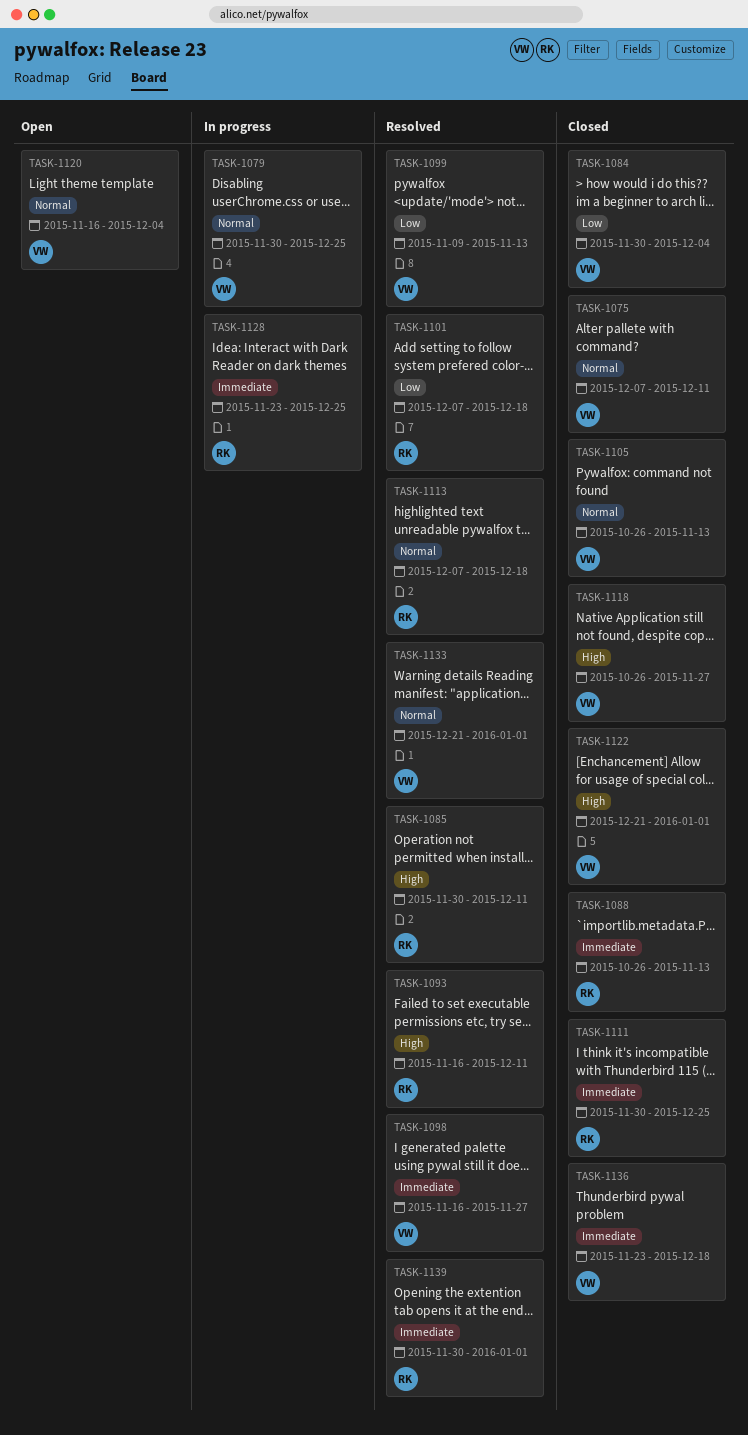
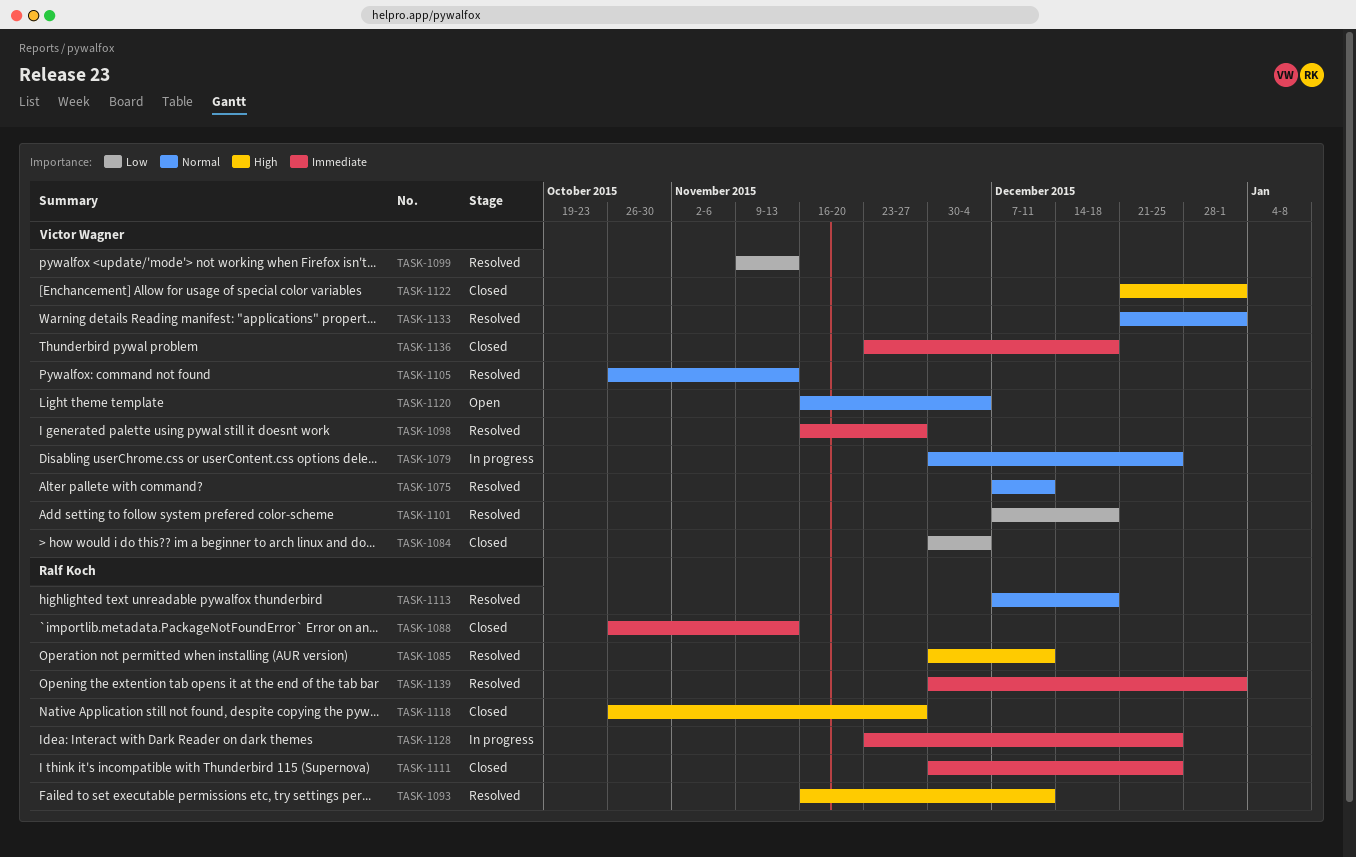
TASK-1075, status: Closed -> Resolved
TASK-1101, owner: Ralf Koch -> Victor Wagner
TASK-1105, status: Closed -> Resolved
TASK-1118, owner: Victor Wagner -> Ralf Koch

